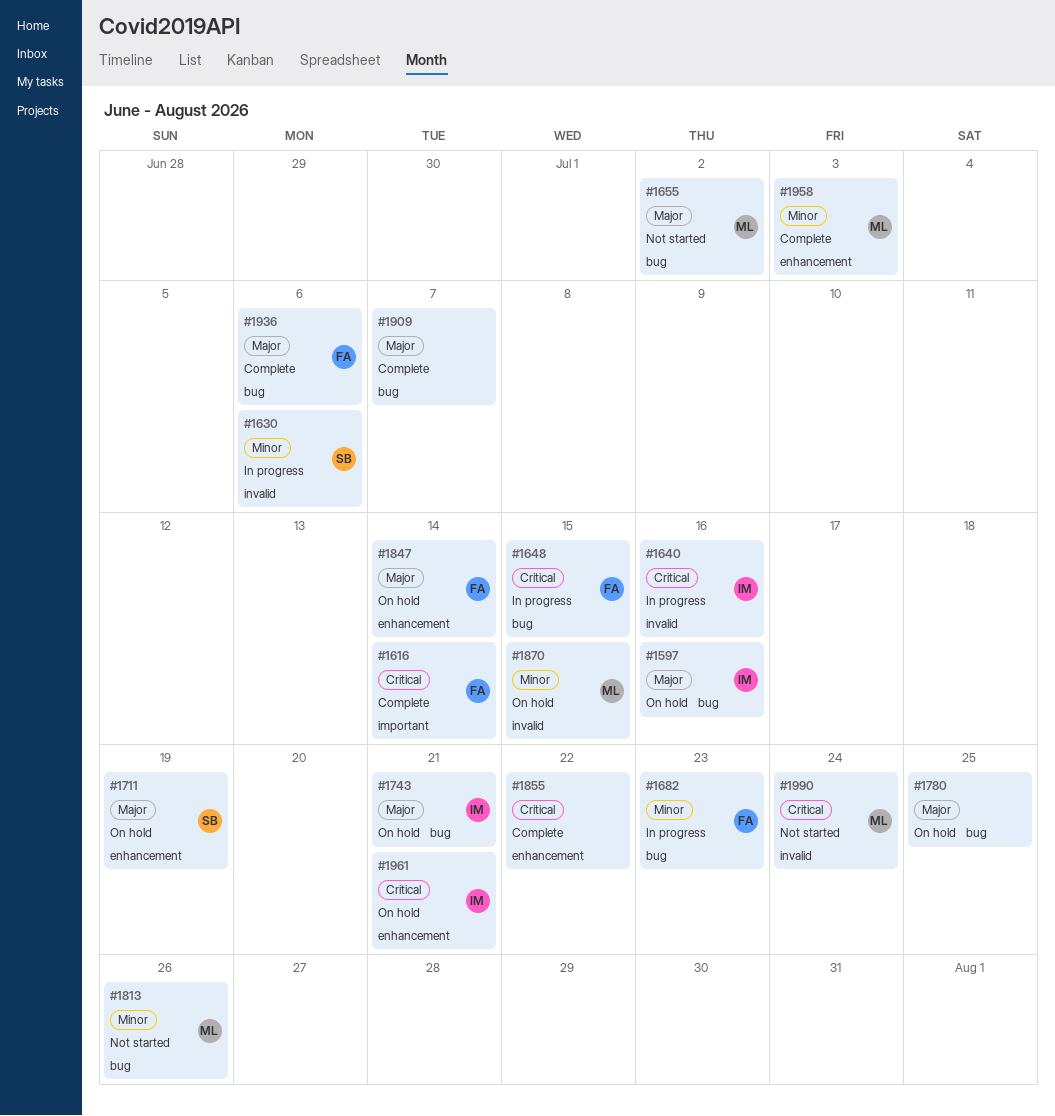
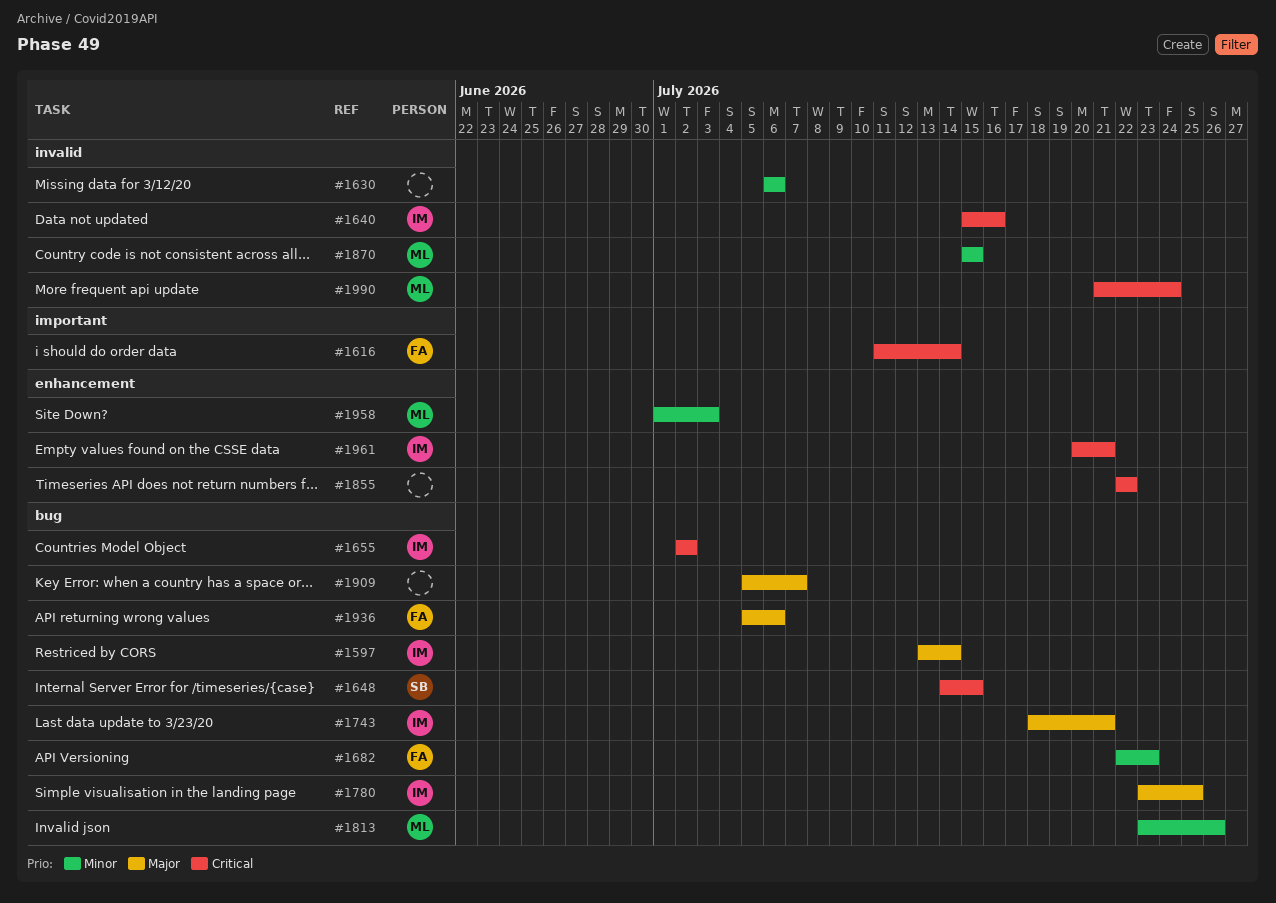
#1597, due: Jul 16 -> Jul 14
#1630, owner: SB -> none
#1648, owner: FA -> SB
#1655, owner: ML -> IM
#1655, priority: Major -> Critical
#1711: present -> none
#1780, owner: none -> IM
#1847: present -> none

